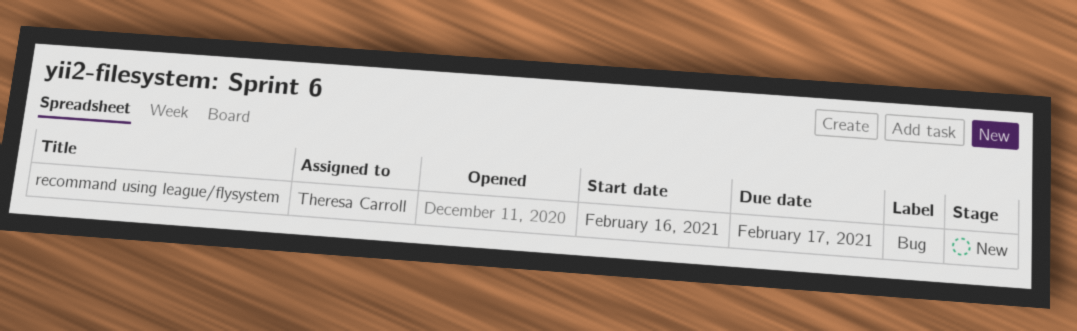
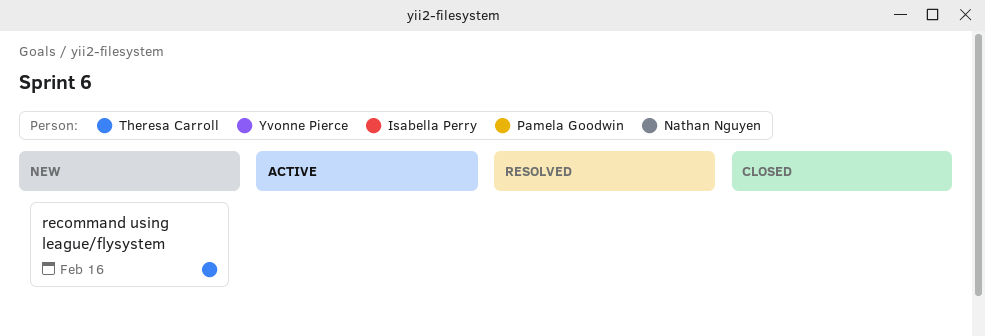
recommand using league/flysystem, due: Feb 17 -> Feb 16

